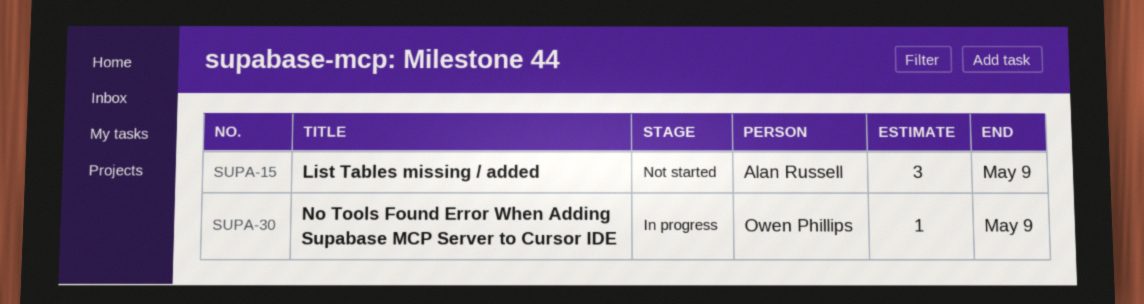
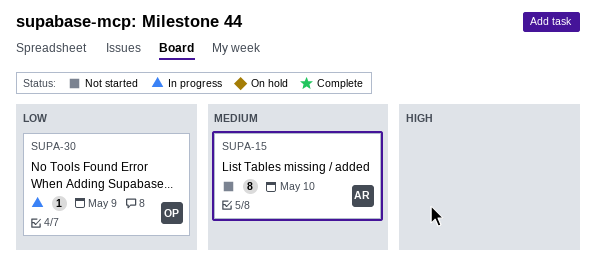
SUPA-15, estimate: 3 -> 8
SUPA-15, due: May 9 -> May 10

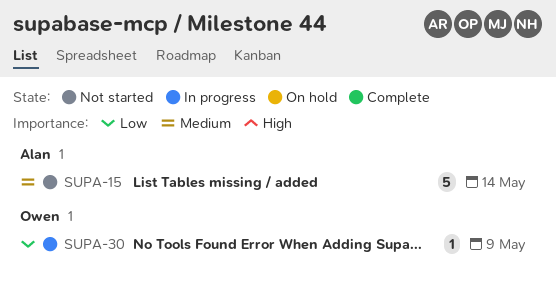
SUPA-15, estimate: 8 -> 5
SUPA-15, due: May 10 -> May 14

